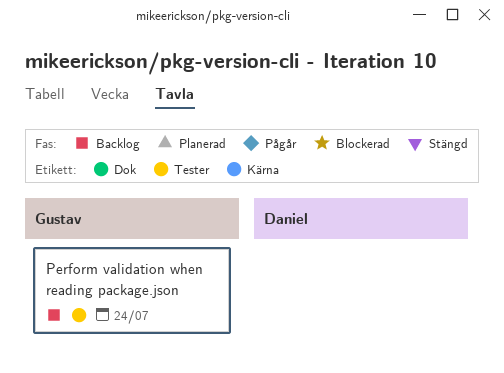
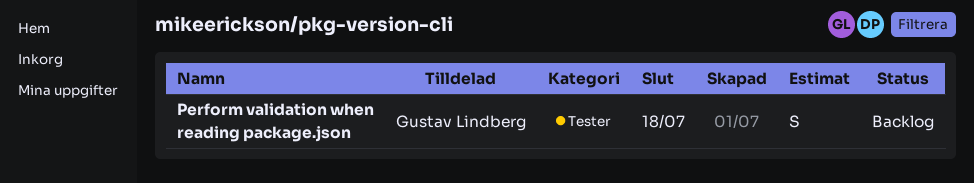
Perform validation when reading package.json, due: Jul 24 -> Jul 18

